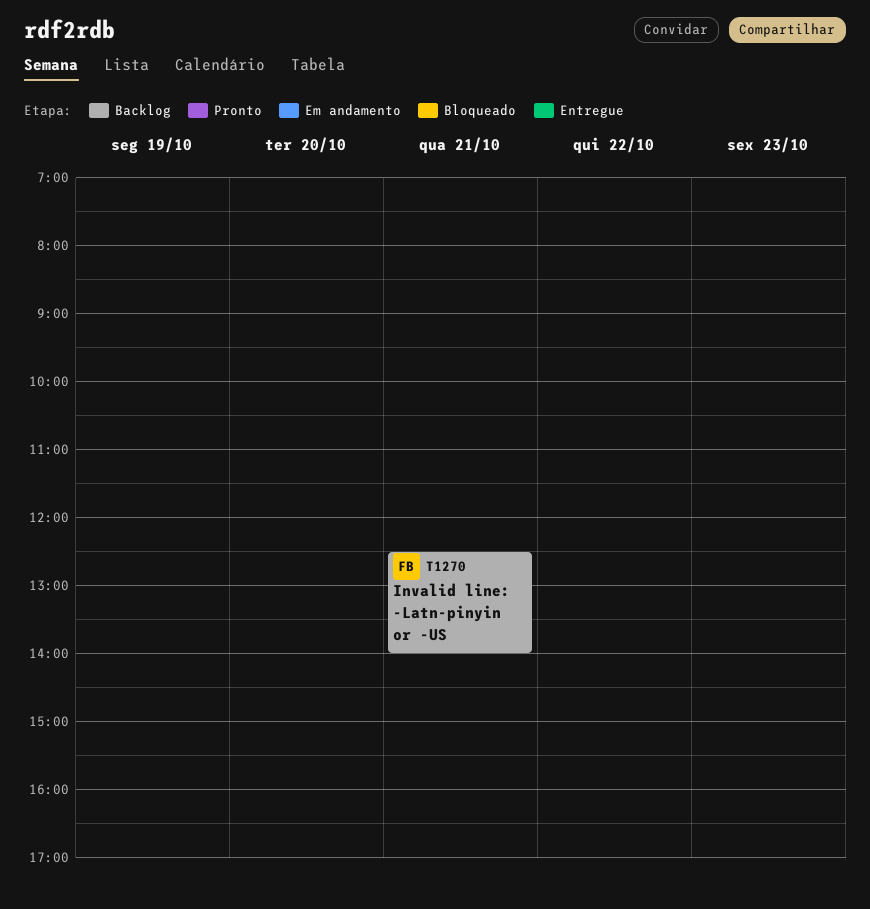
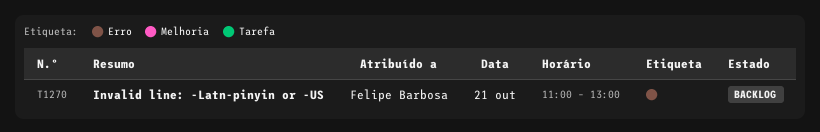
T1270, begins: 12:30 -> 11:00
T1270, ends: 14:00 -> 13:00

